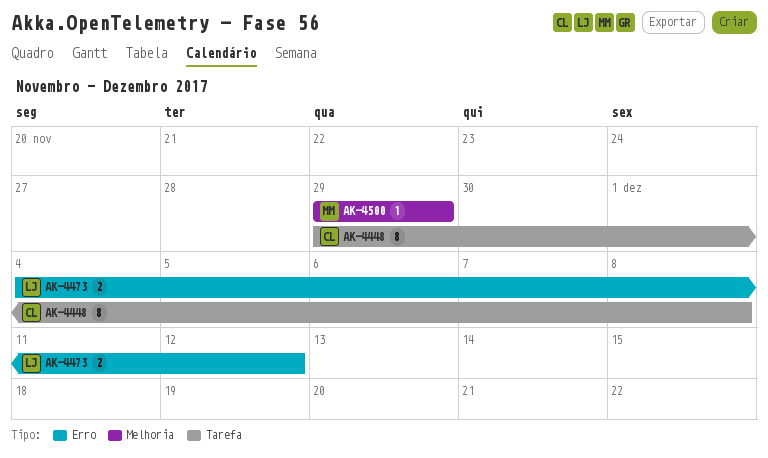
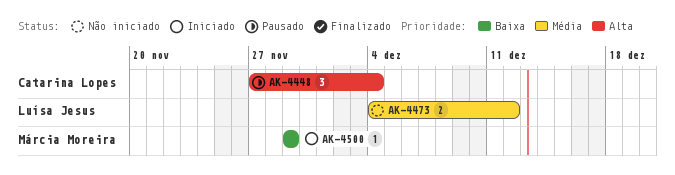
AK-4448, estimate: 8 -> 3
AK-4448, start: Nov 29 -> Nov 27
AK-4448, due: Dec 8 -> Dec 4

